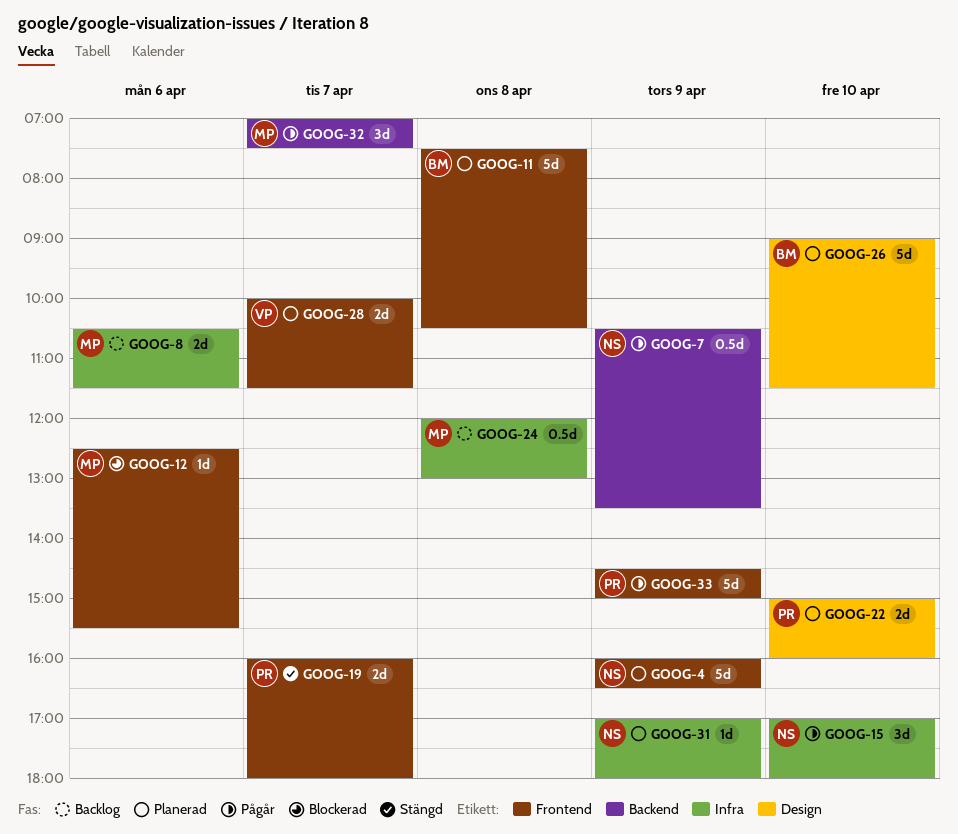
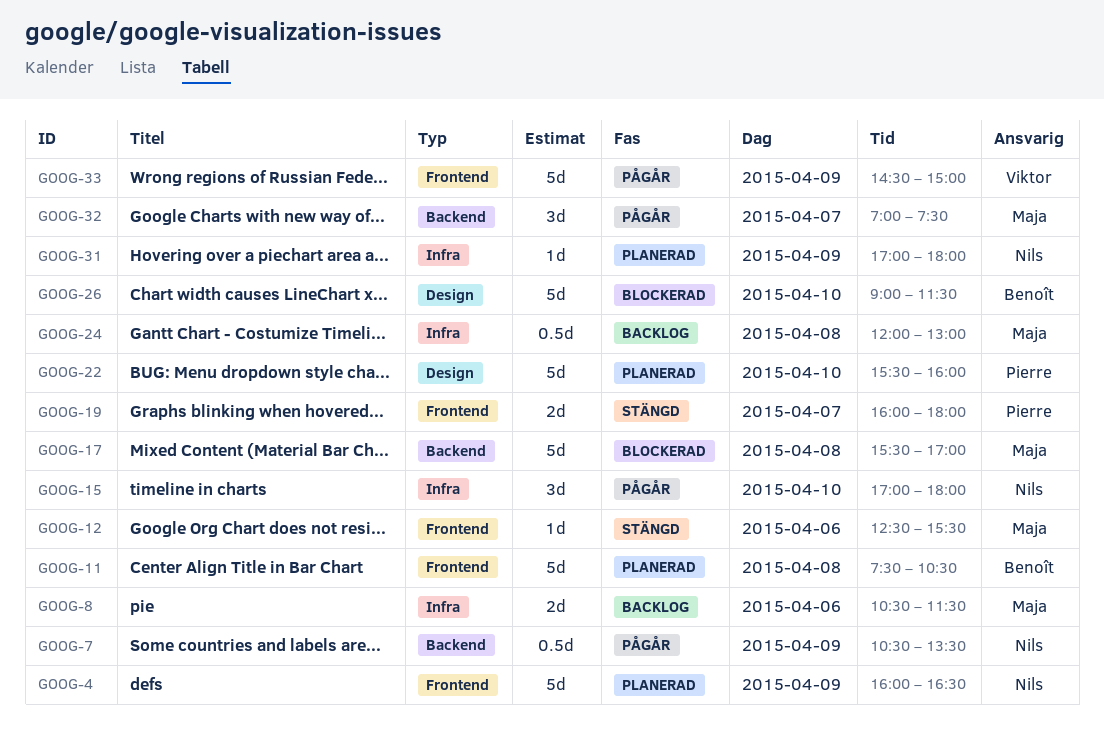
GOOG-12, status: Blockerad -> Stängd
GOOG-17: none -> present
GOOG-22, estimate: 2d -> 5d
GOOG-22, begins: 15:00 -> 15:30
GOOG-26, status: Planerad -> Blockerad
GOOG-28: present -> none
GOOG-33, owner: Pierre -> Viktor

